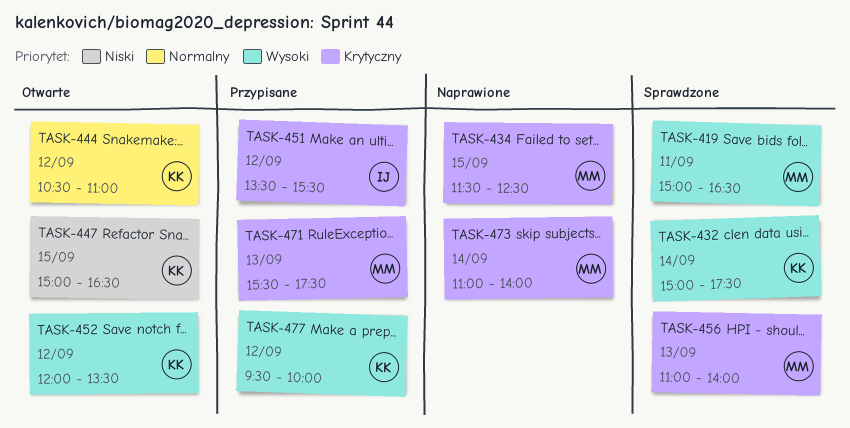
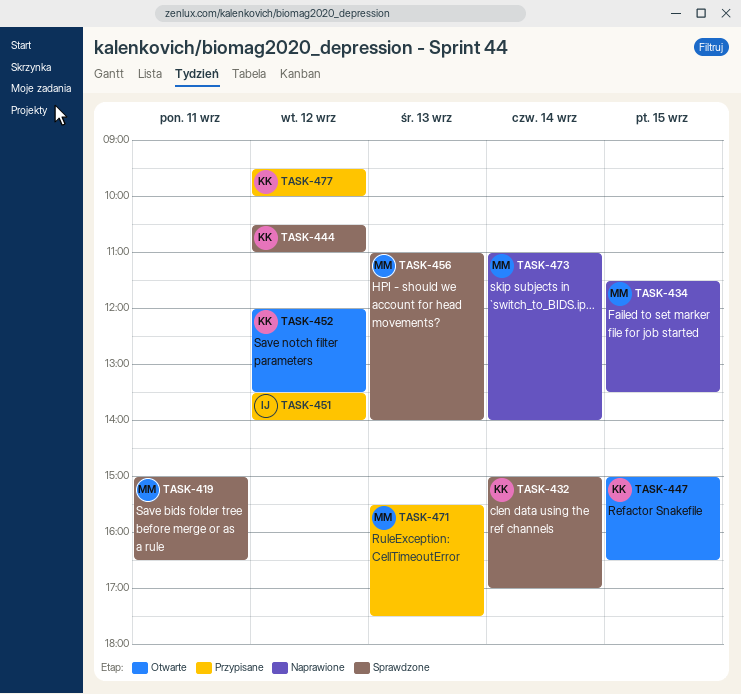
TASK-432, ends: 17:30 -> 17:00
TASK-434, ends: 12:30 -> 13:30
TASK-444, status: Otwarte -> Sprawdzone
TASK-451, ends: 15:30 -> 14:00

